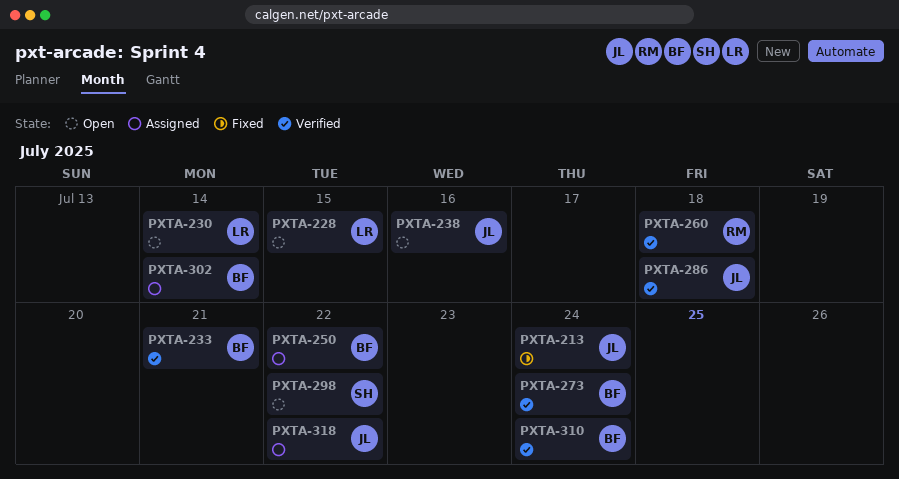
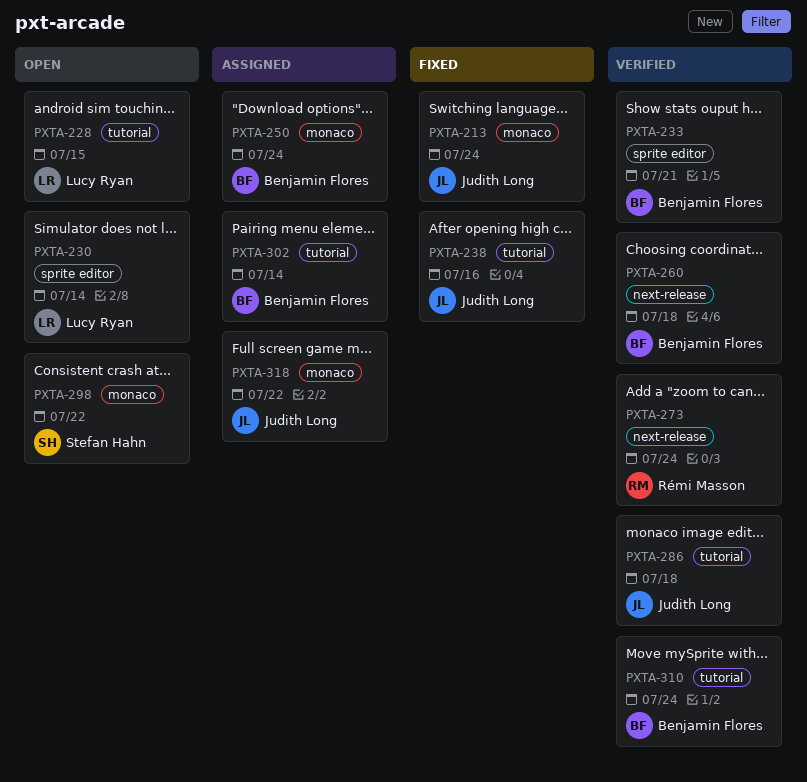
PXTA-238, status: Open -> Fixed
PXTA-250, due: Jul 22 -> Jul 24
PXTA-260, owner: Rémi Masson -> Benjamin Flores
PXTA-273, owner: Benjamin Flores -> Rémi Masson

